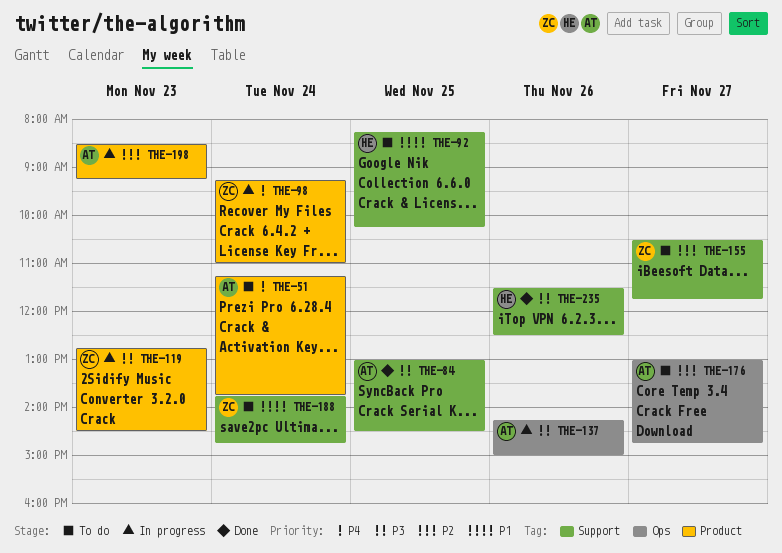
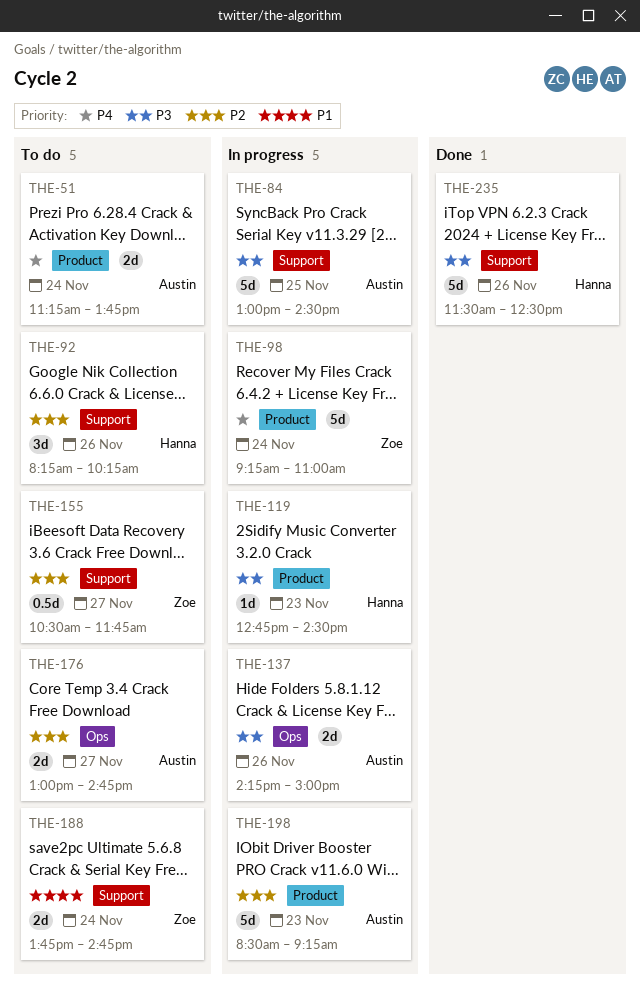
THE-84, status: Done -> In progress
THE-92, priority: P1 -> P2
THE-92, day: Nov 25 -> Nov 26
THE-119, owner: Zoe -> Hanna

